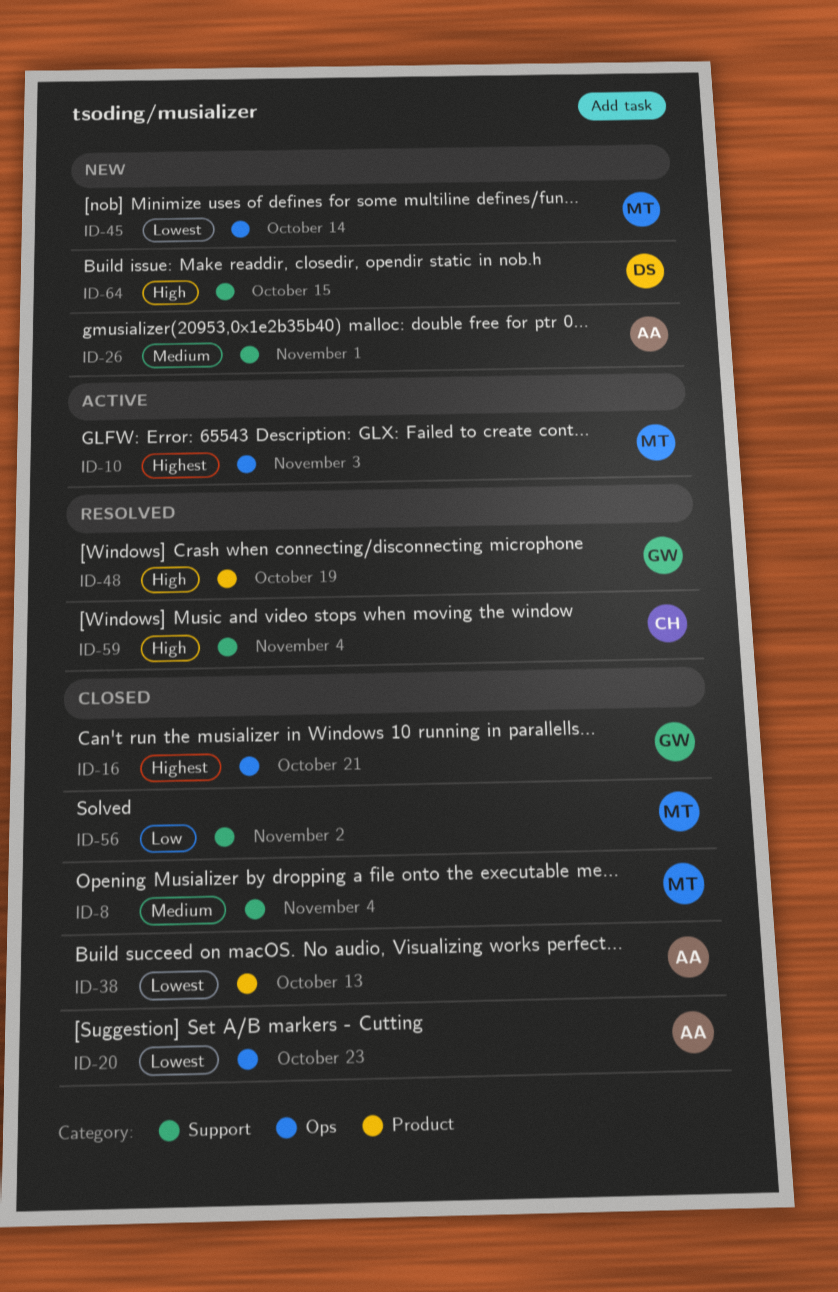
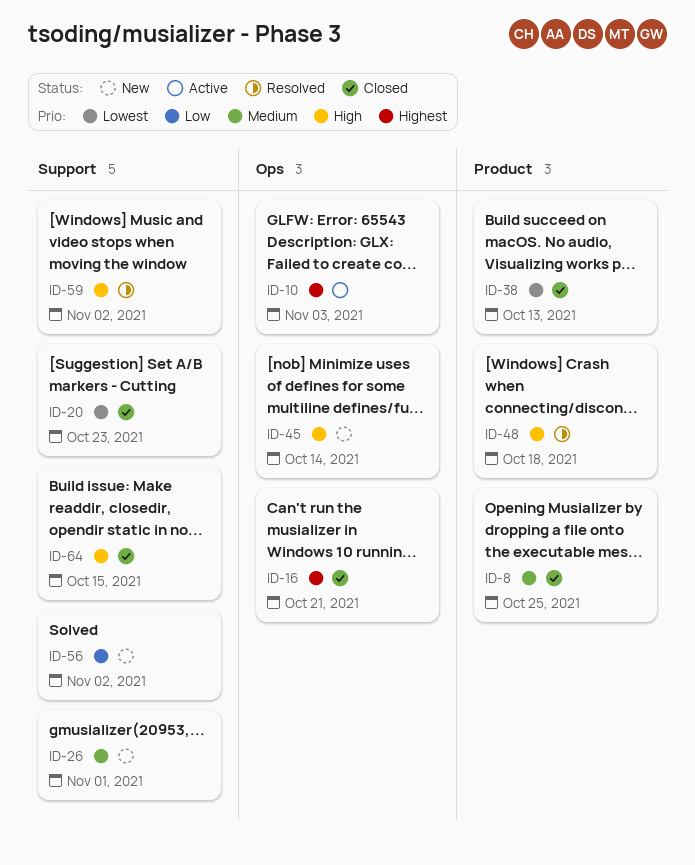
ID-8, label: Support -> Product
ID-8, due: Nov 4 -> Oct 25
ID-20, label: Ops -> Support
ID-45, priority: Lowest -> High
ID-48, due: Oct 19 -> Oct 18
ID-56, status: Closed -> New
ID-59, due: Nov 4 -> Nov 2
ID-64, status: New -> Closed

